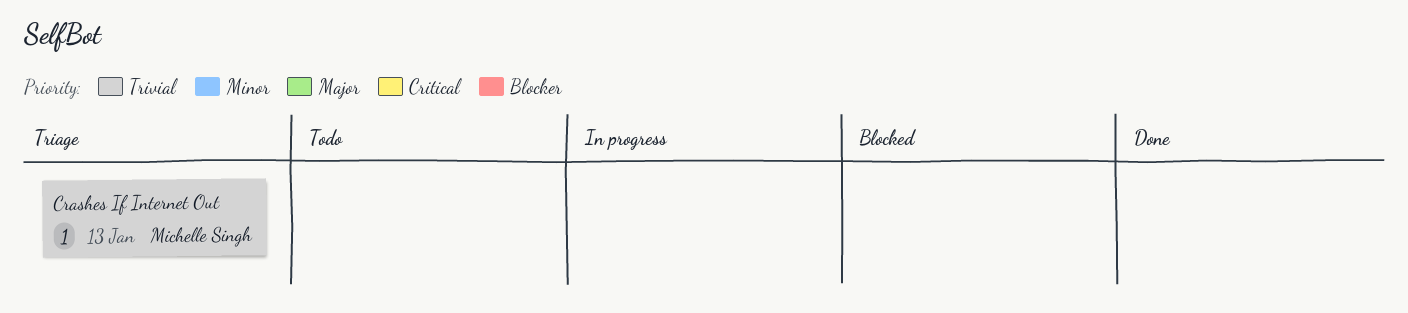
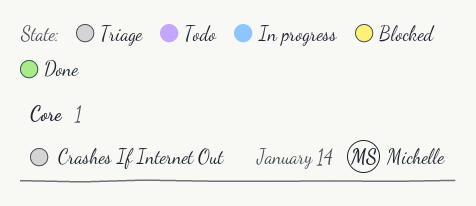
Crashes If Internet Out, due: Jan 13 -> Jan 14

